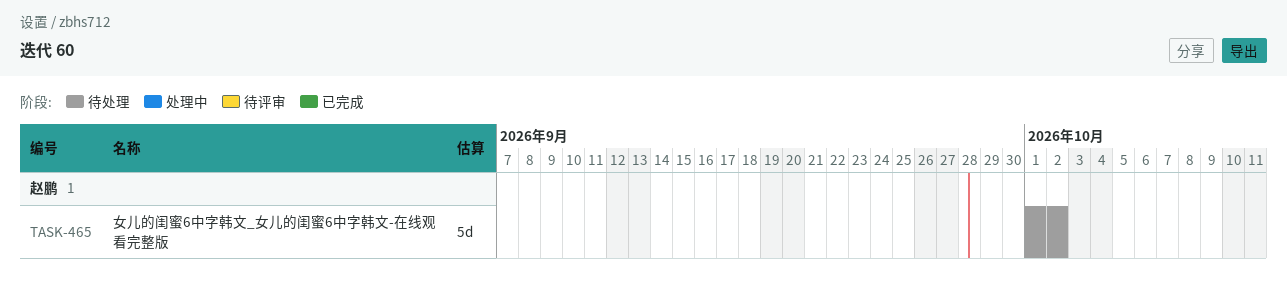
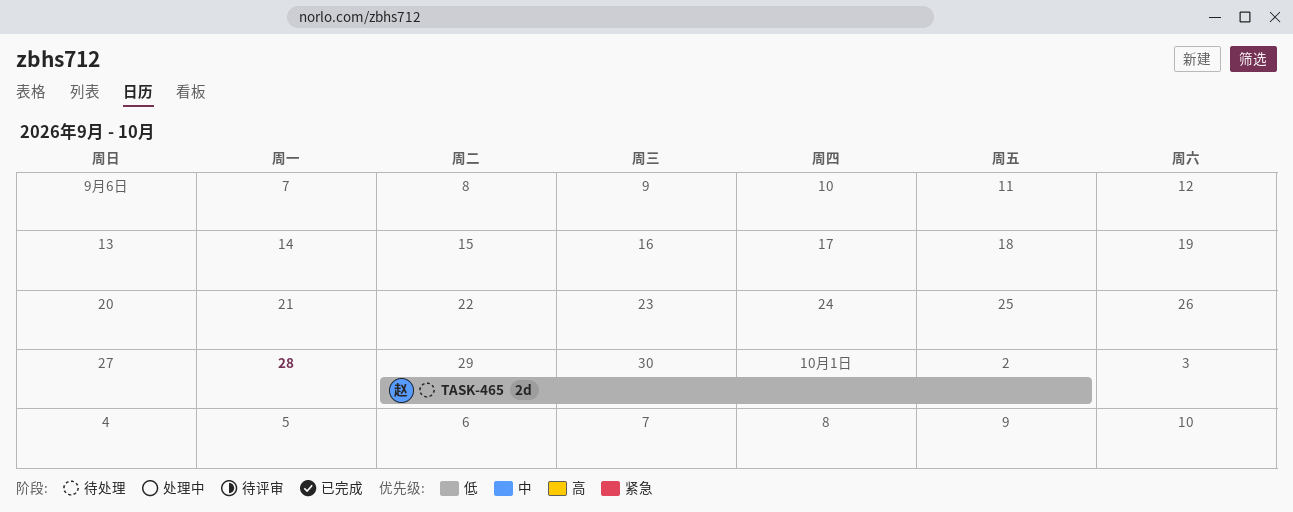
TASK-465, estimate: 5d -> 2d
TASK-465, start: Oct 1 -> Sep 29

